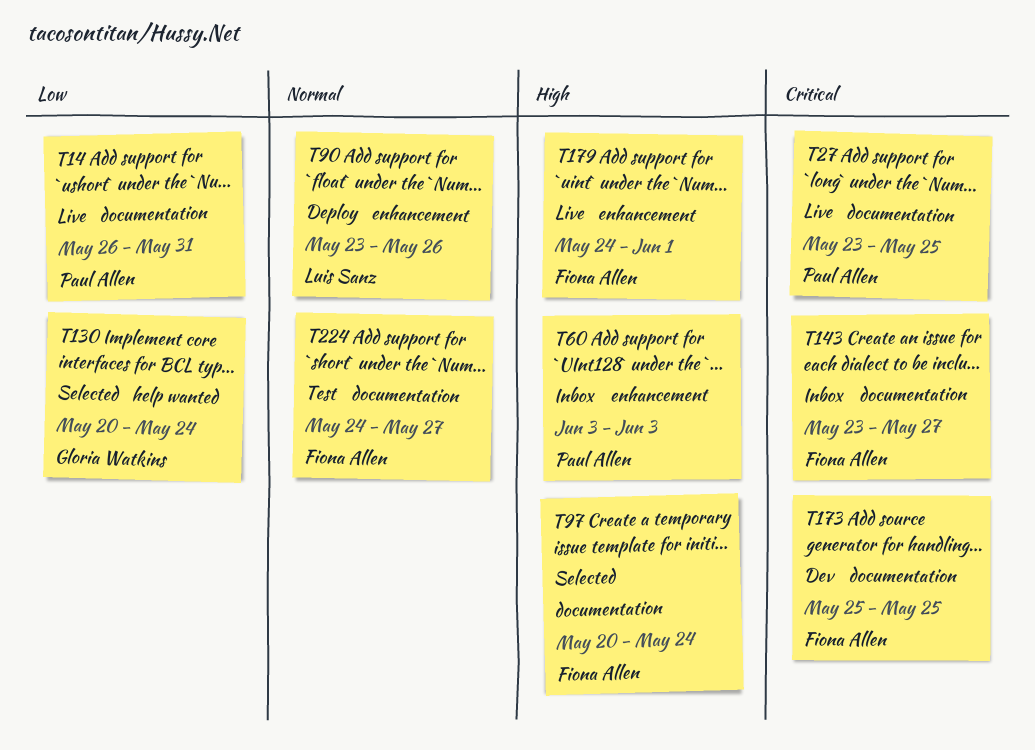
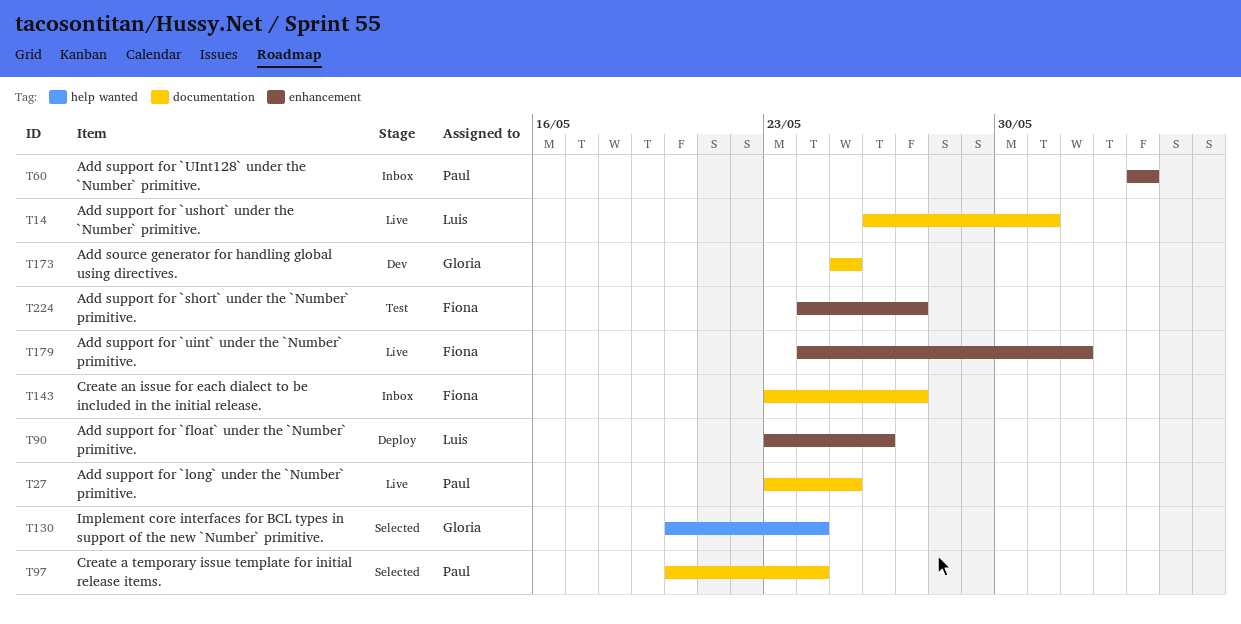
T14, owner: Paul Allen -> Luis Sanz
T97, owner: Fiona Allen -> Paul Allen
T173, owner: Fiona Allen -> Gloria Watkins
T224, label: documentation -> enhancement

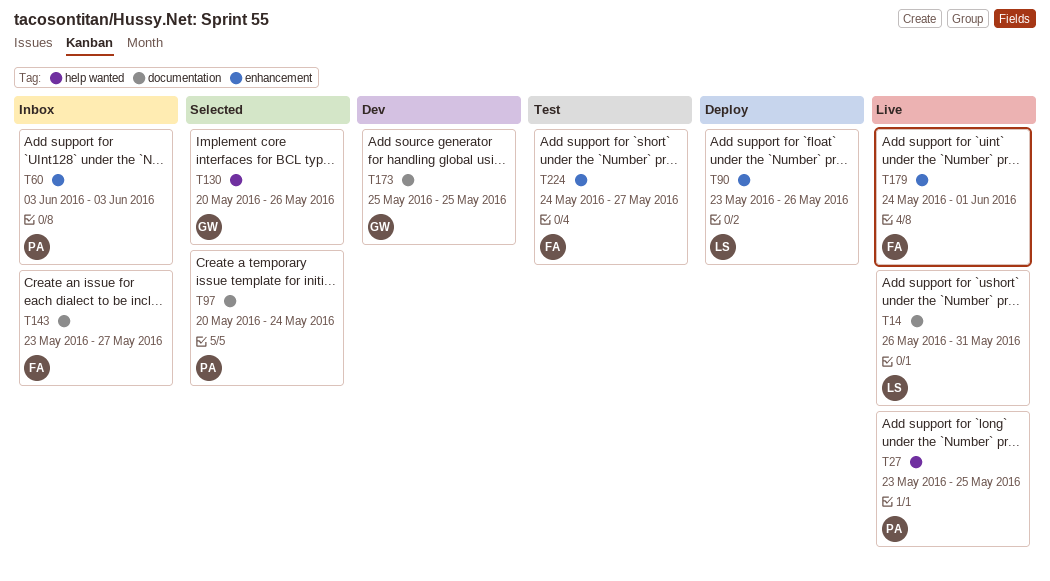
T27, label: documentation -> help wanted
T130, due: May 24 -> May 26

